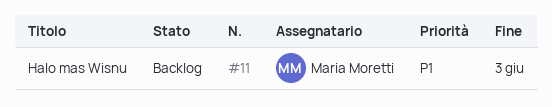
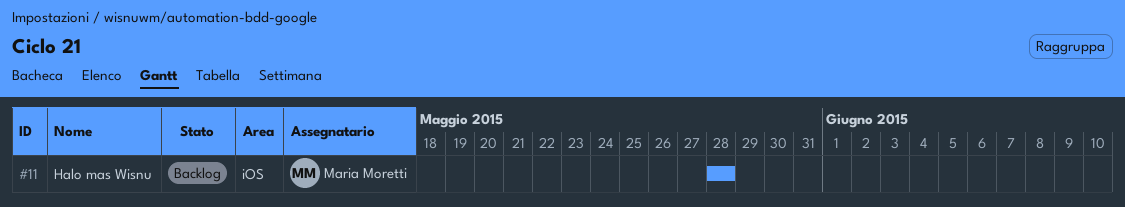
#11, due: Jun 3 -> May 28

